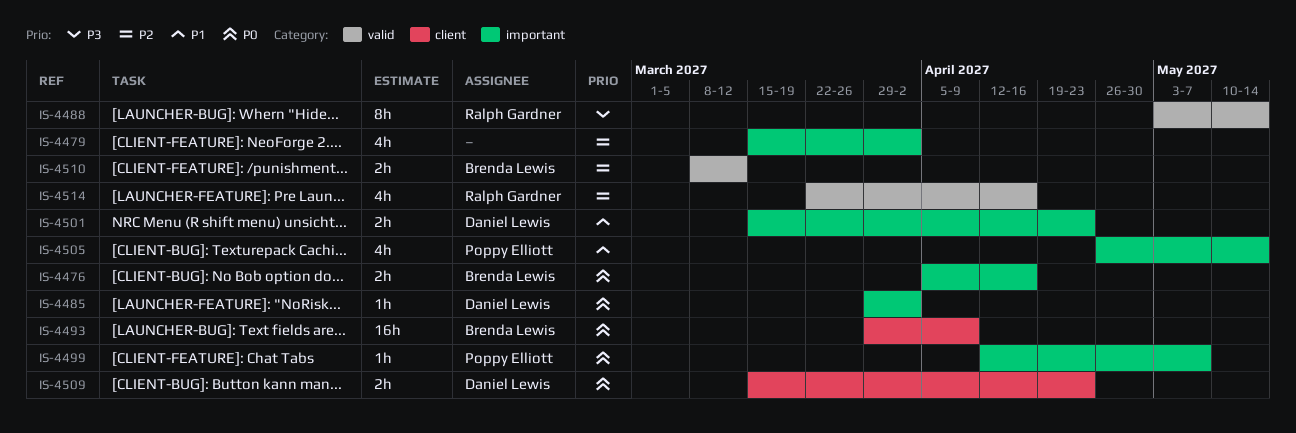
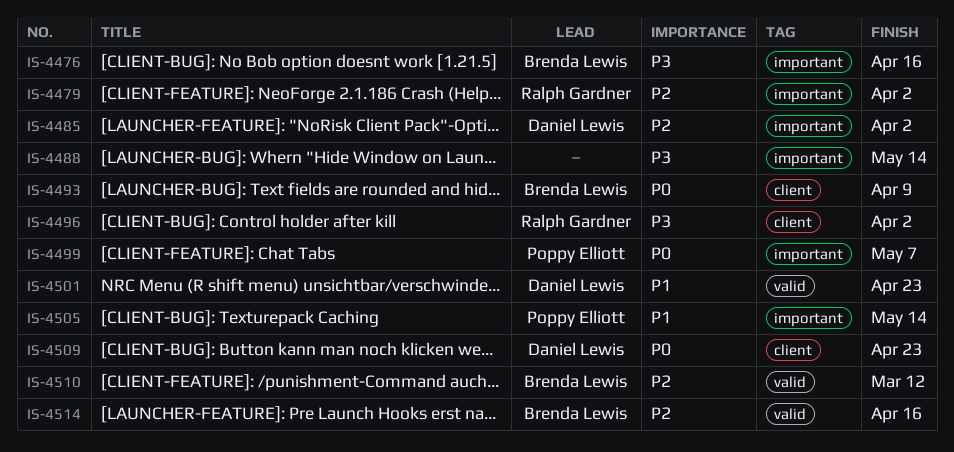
IS-4476, priority: P0 -> P3
IS-4479, owner: none -> Ralph Gardner
IS-4485, priority: P0 -> P2
IS-4488, owner: Ralph Gardner -> none
IS-4488, label: valid -> important
IS-4496: none -> present
IS-4501, label: important -> valid
IS-4514, owner: Ralph Gardner -> Brenda Lewis

